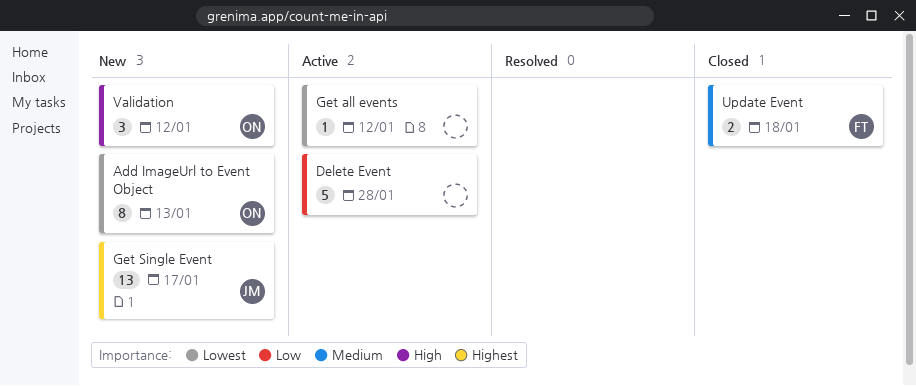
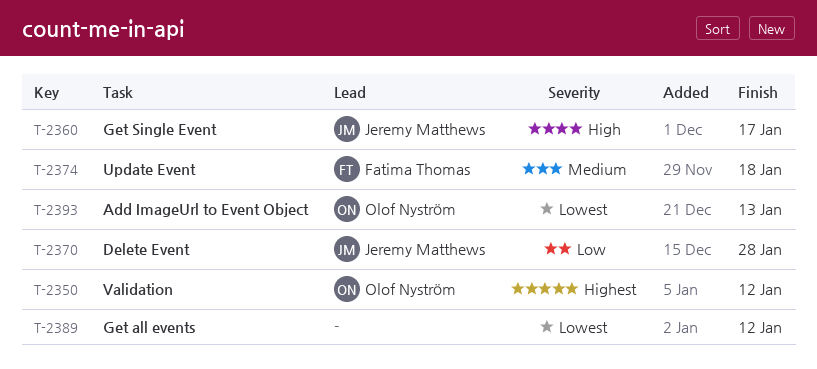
Delete Event, owner: none -> Jeremy Matthews
Get Single Event, priority: Highest -> High
Validation, priority: High -> Highest

